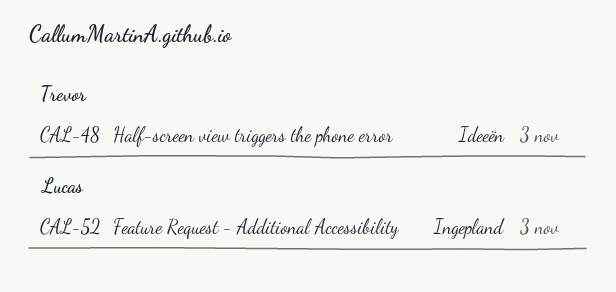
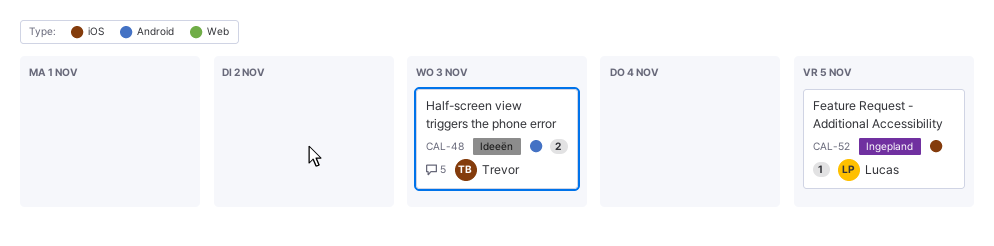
CAL-52, due: Nov 3 -> Nov 5

